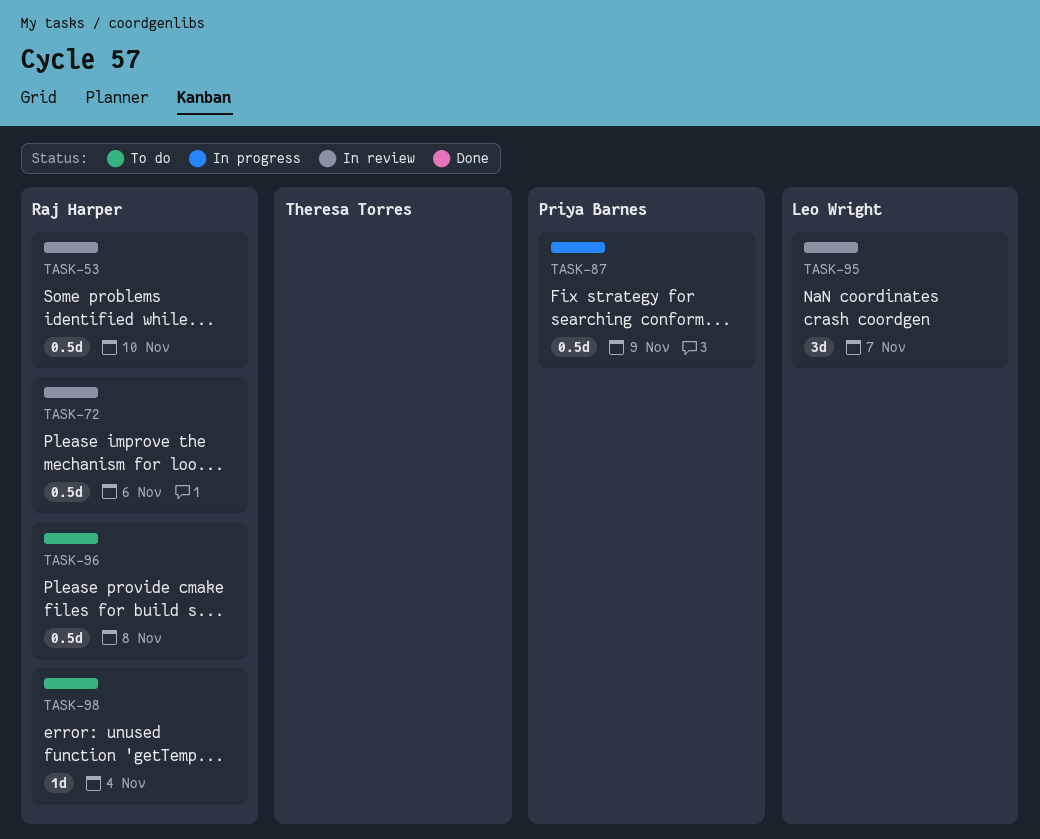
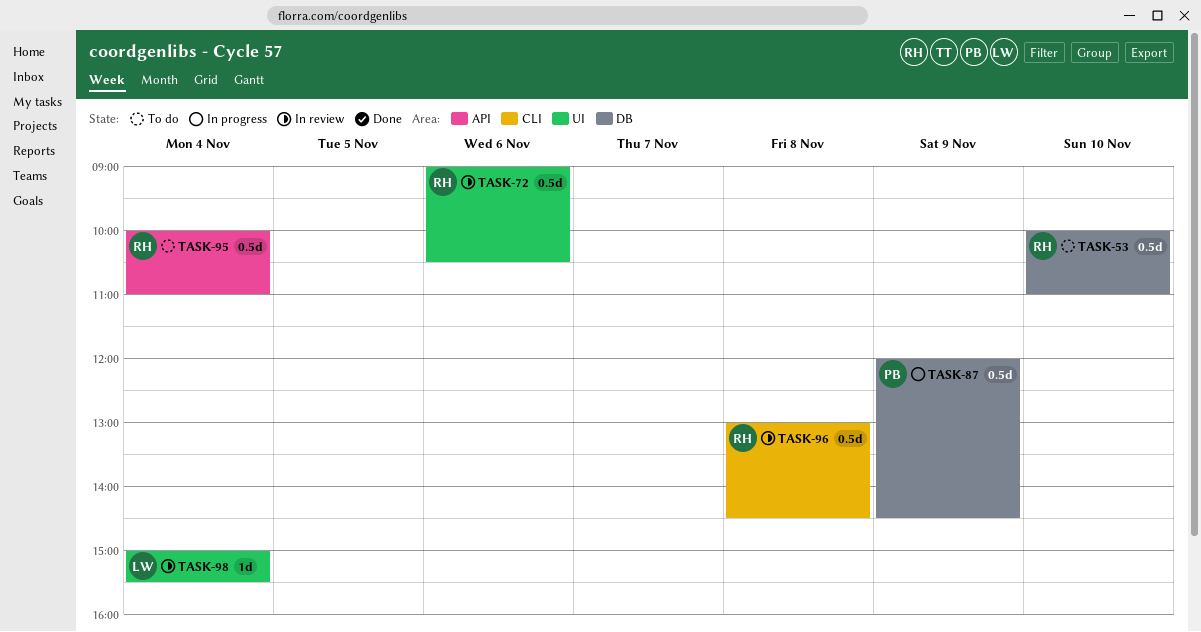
TASK-53, status: In review -> To do
TASK-95, status: In review -> To do
TASK-95, owner: Leo Wright -> Raj Harper
TASK-95, estimate: 3d -> 0.5d
TASK-95, day: Nov 7 -> Nov 4
TASK-96, status: To do -> In review
TASK-98, status: To do -> In review
TASK-98, owner: Raj Harper -> Leo Wright

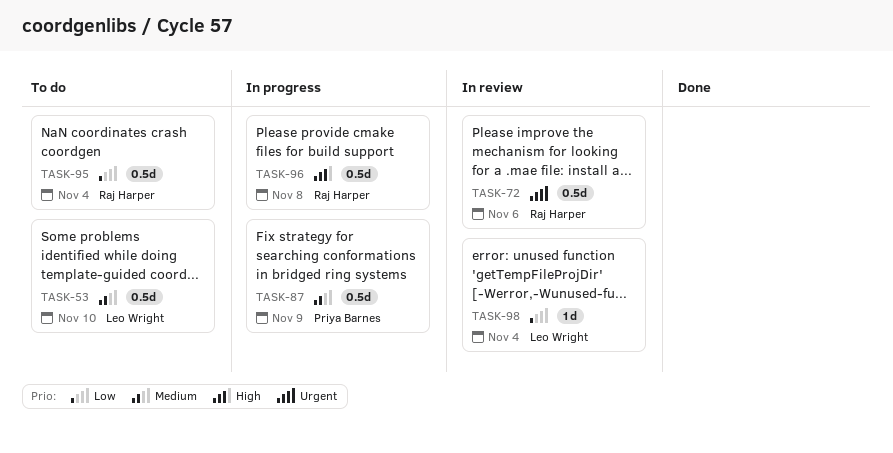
TASK-53, owner: Raj Harper -> Leo Wright
TASK-96, status: In review -> In progress

